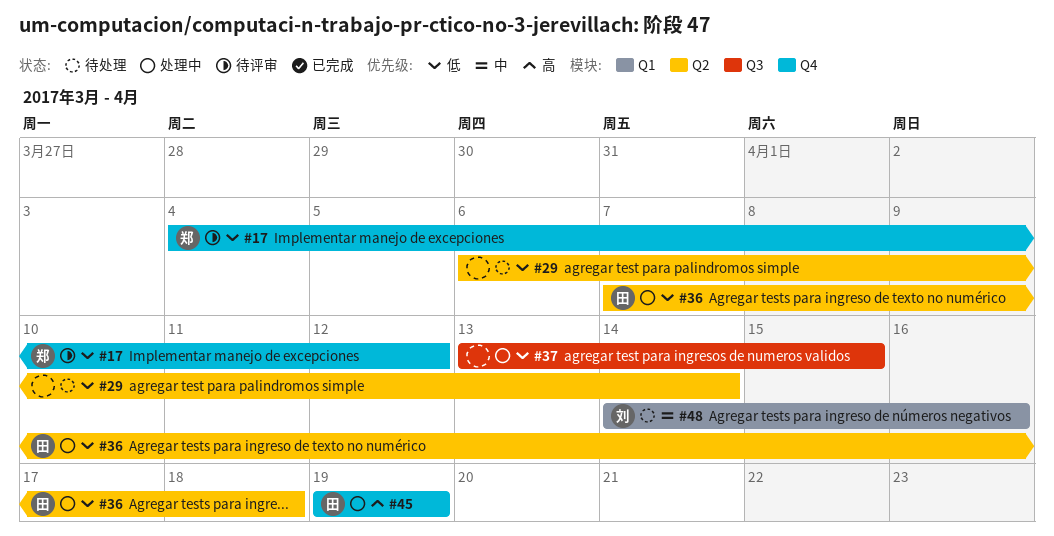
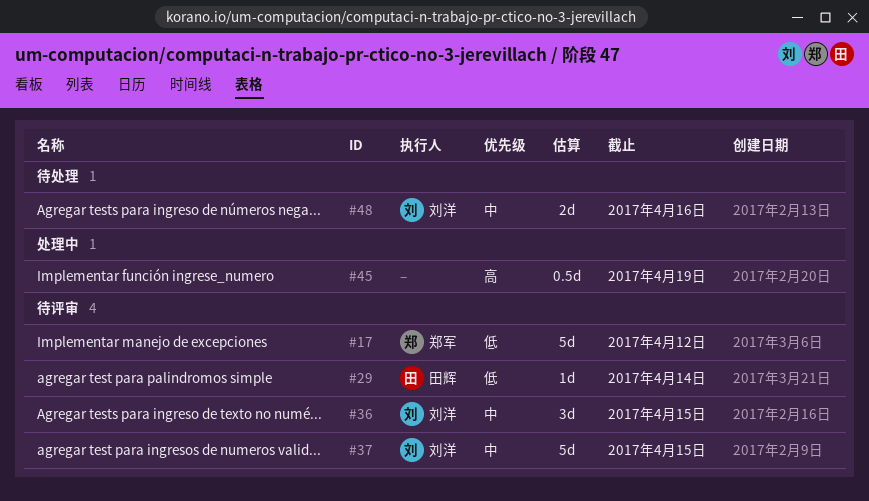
#29, status: 待处理 -> 待评审
#29, owner: none -> 田辉
#36, status: 处理中 -> 待评审
#36, owner: 田辉 -> 刘洋
#36, priority: 低 -> 中
#36, due: Apr 18 -> Apr 15
#37, status: 处理中 -> 待评审
#37, owner: none -> 刘洋
#37, priority: 低 -> 中
#45, owner: 田辉 -> none

